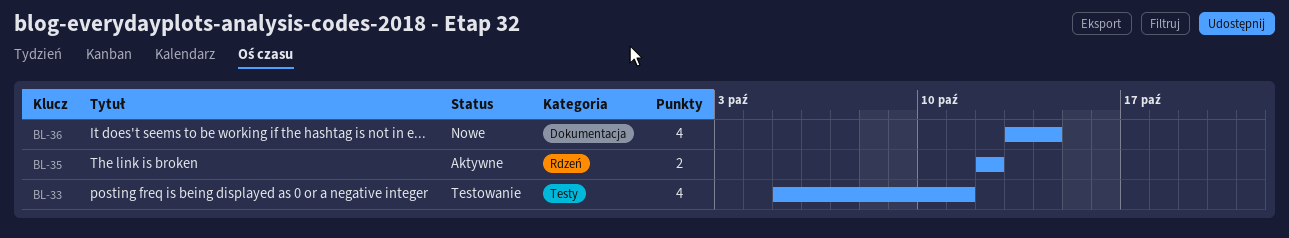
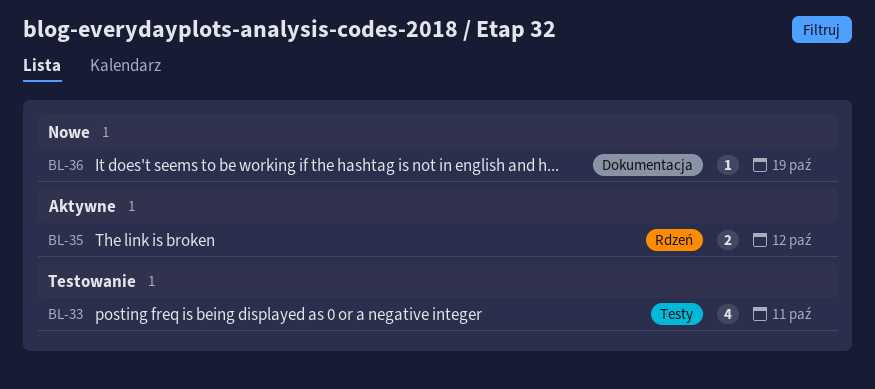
BL-36, estimate: 4 -> 1
BL-36, due: Oct 14 -> Oct 19

